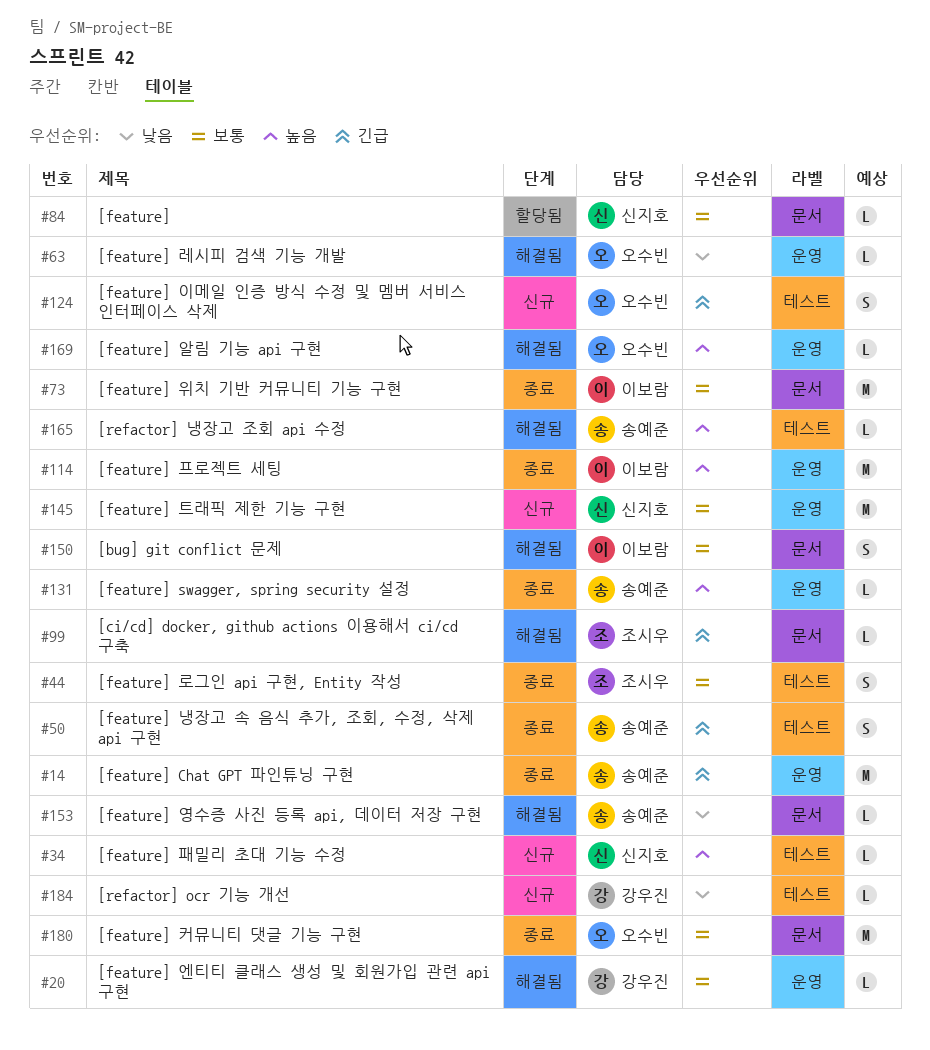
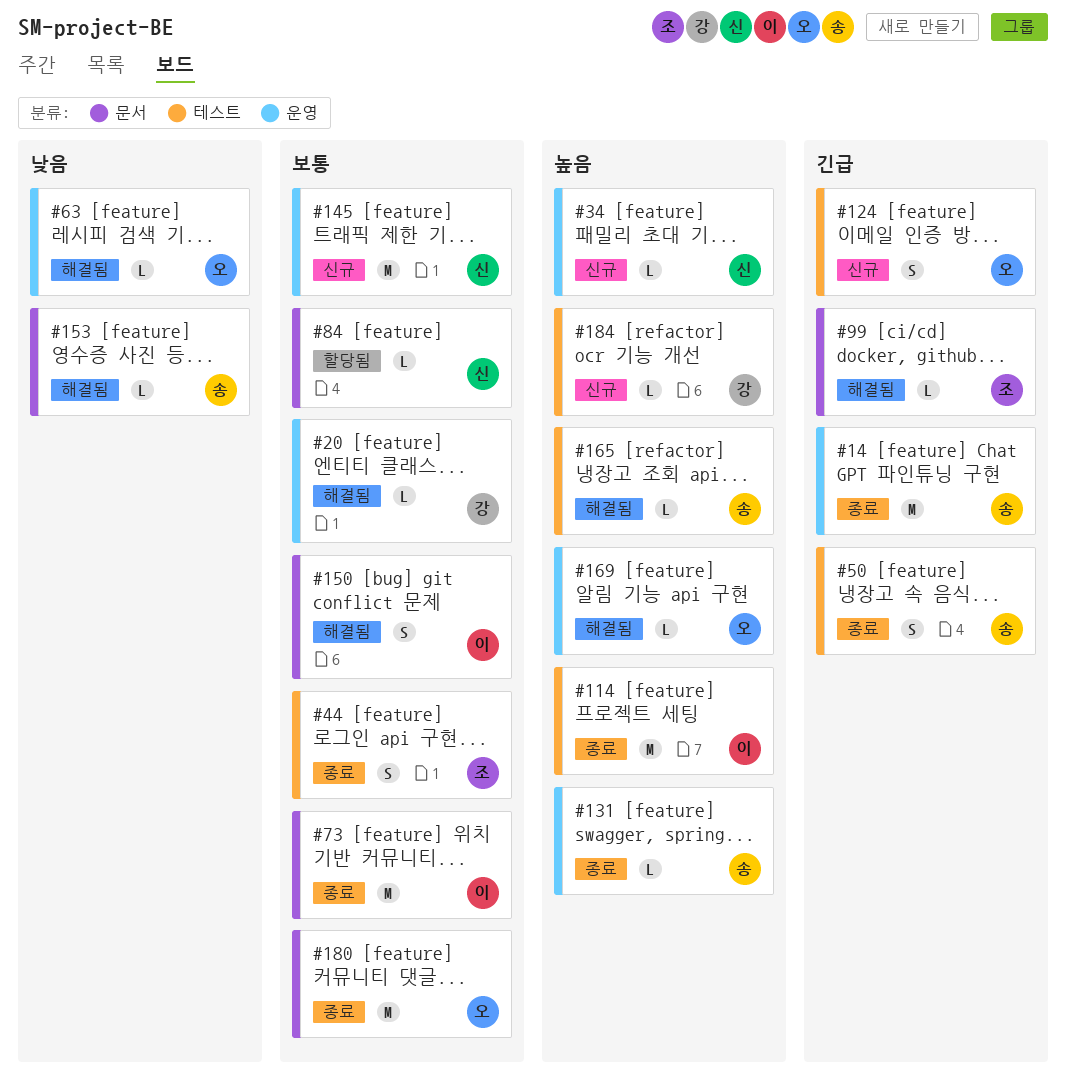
#34, label: 테스트 -> 운영
#114, label: 운영 -> 테스트
#184, priority: 낮음 -> 높음

